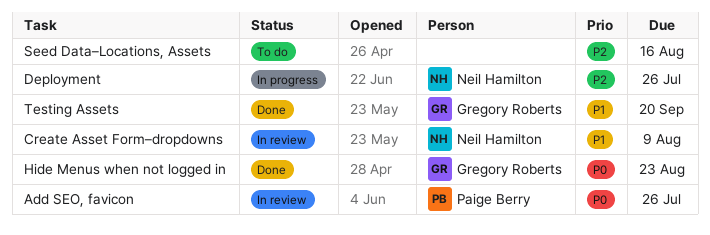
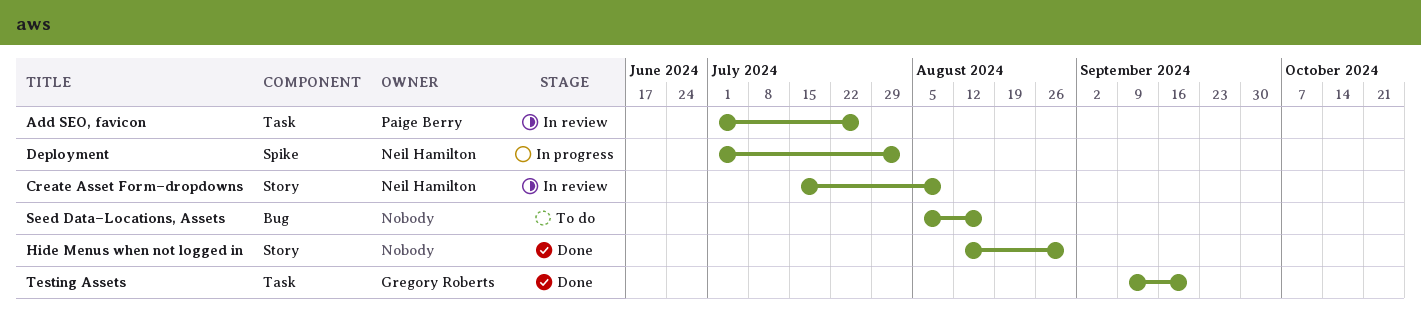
Deployment, due: Jul 26 -> Aug 2
Hide Menus when not logged in, owner: Gregory Roberts -> none
Hide Menus when not logged in, due: Aug 23 -> Aug 30

